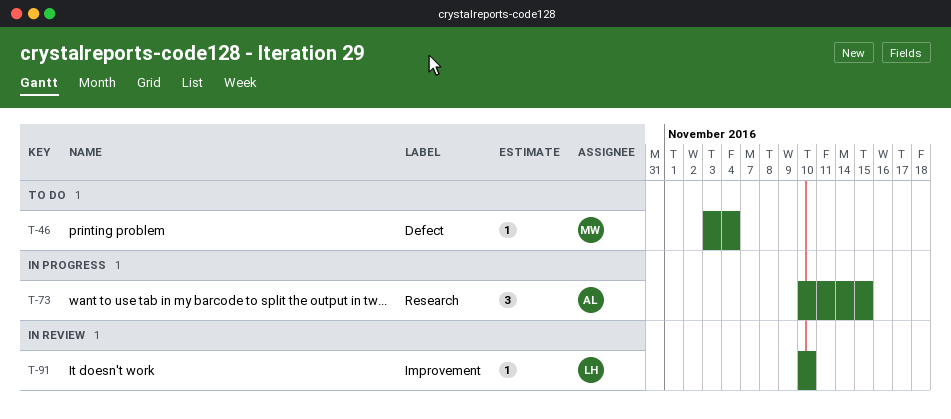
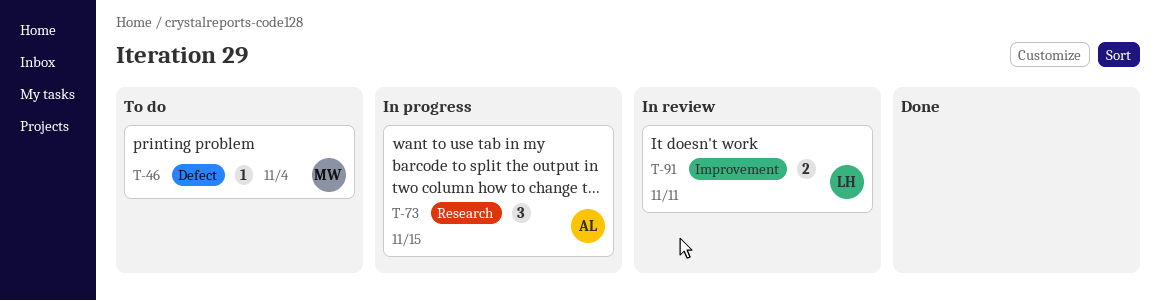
T-91, estimate: 1 -> 2
T-91, due: Nov 10 -> Nov 11

